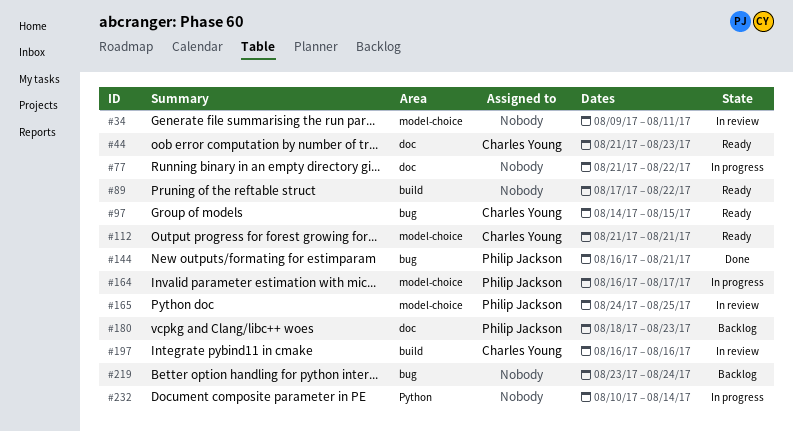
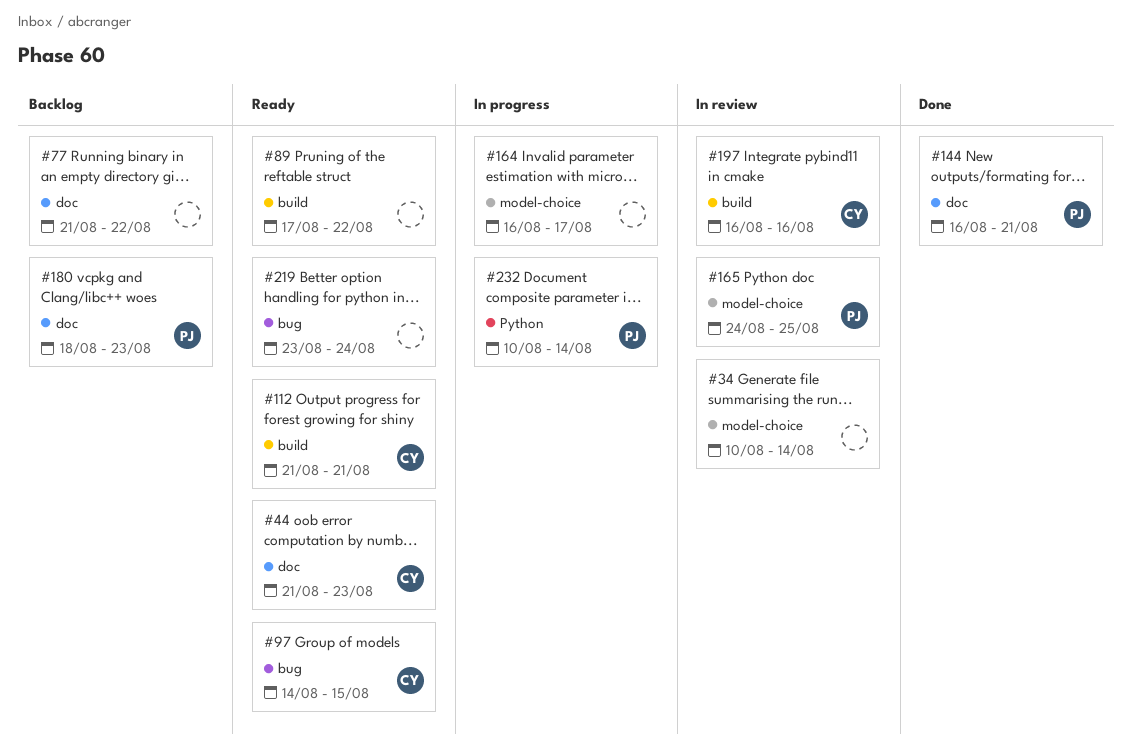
#34, start: Aug 9 -> Aug 10
#34, due: Aug 11 -> Aug 14
#77, status: In progress -> Backlog
#112, label: model-choice -> build
#144, label: bug -> doc
#164, owner: Philip Jackson -> none
#219, status: Backlog -> Ready
#232, owner: none -> Philip Jackson

